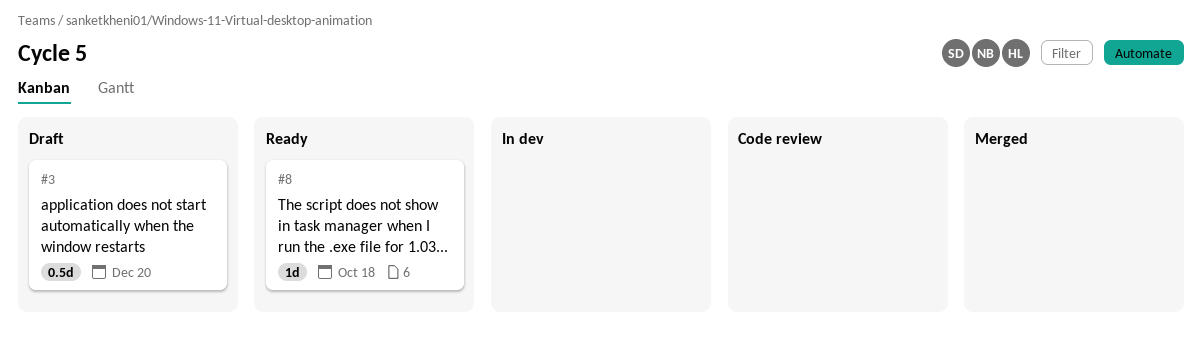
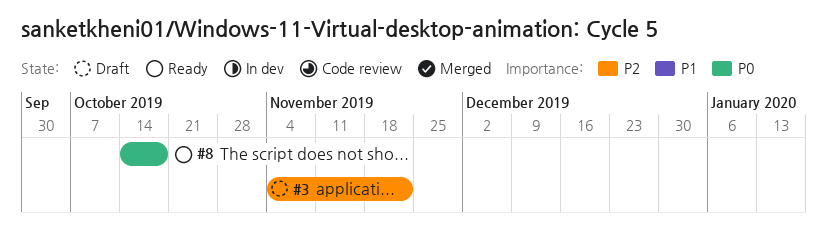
#3, due: Dec 20 -> Nov 22

